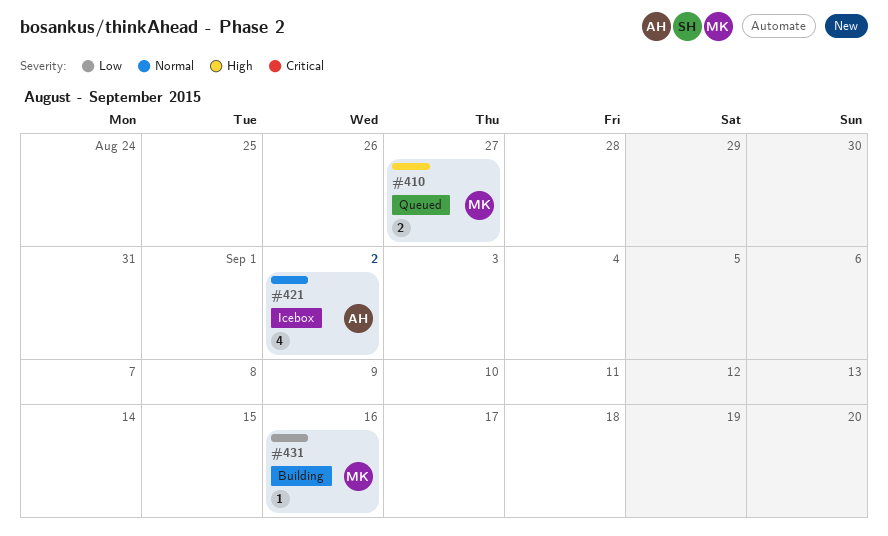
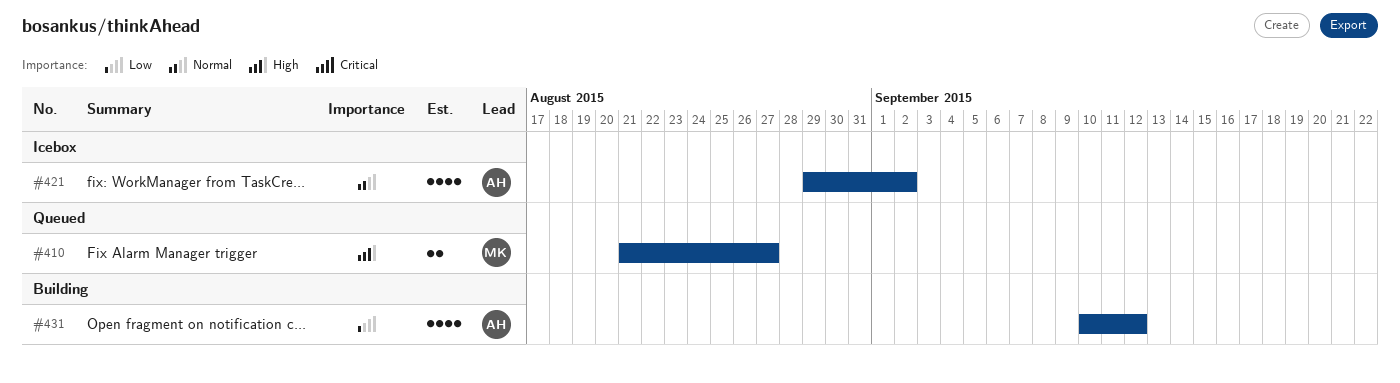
#431, owner: MK -> AH
#431, estimate: 1 -> 4
#431, due: Sep 16 -> Sep 12

